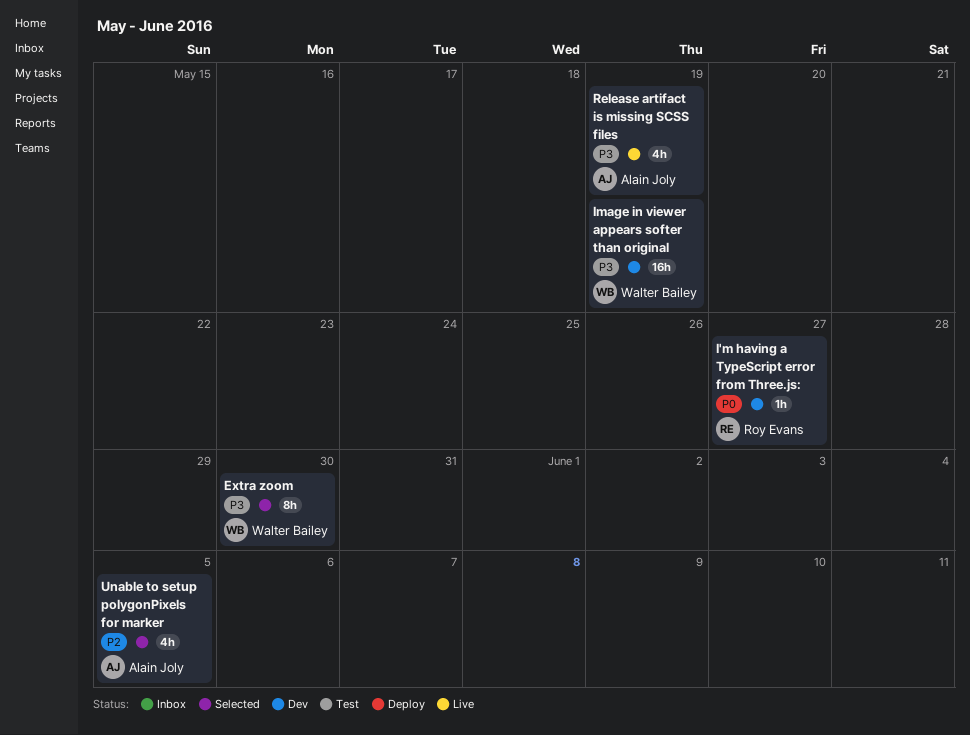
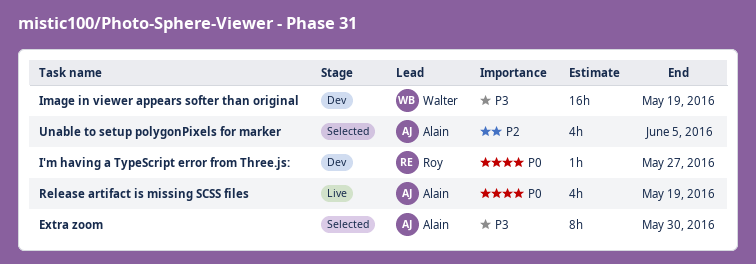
Extra zoom, owner: Walter Bailey -> Alain Joly
Release artifact is missing SCSS files, priority: P3 -> P0

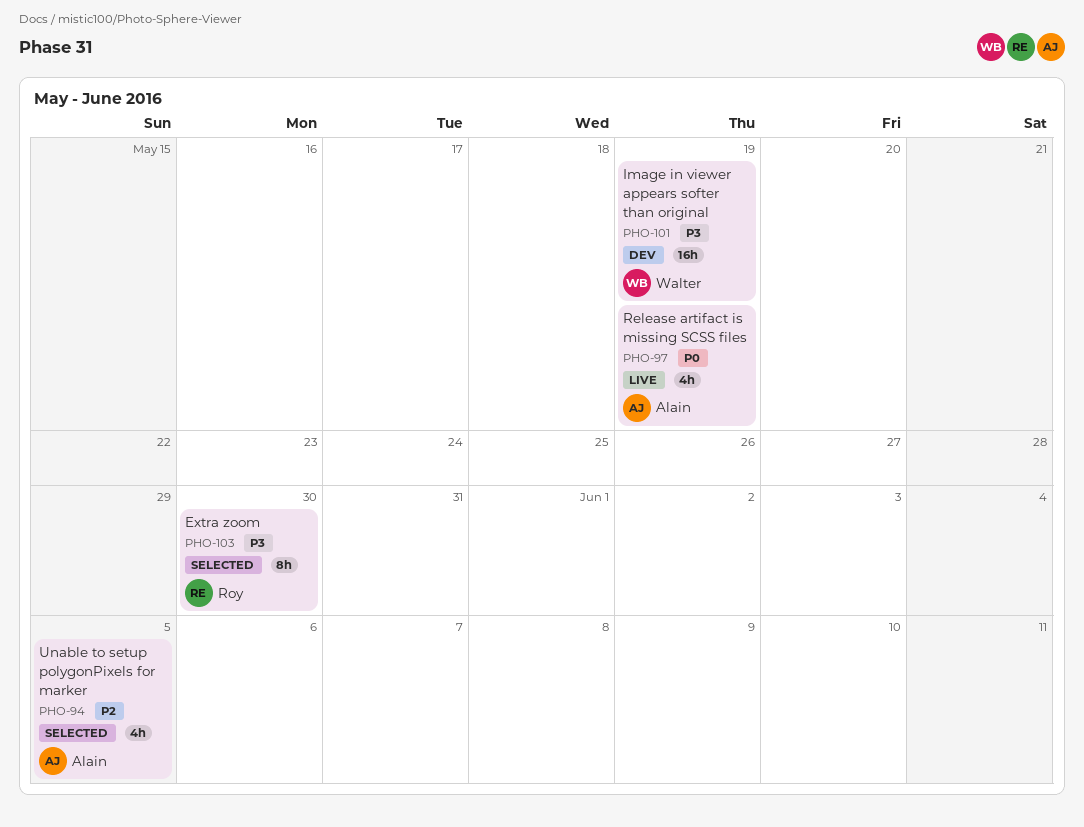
Extra zoom, owner: Alain -> Roy
I'm having a TypeScript error from Three.js:: present -> none

